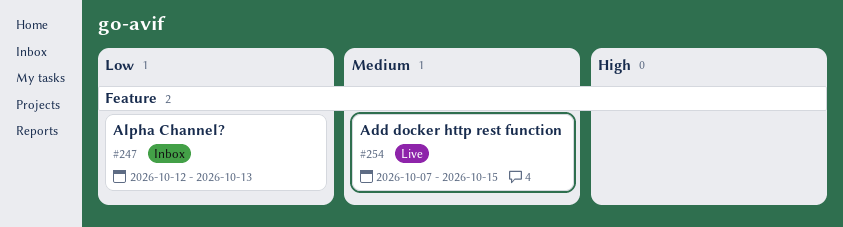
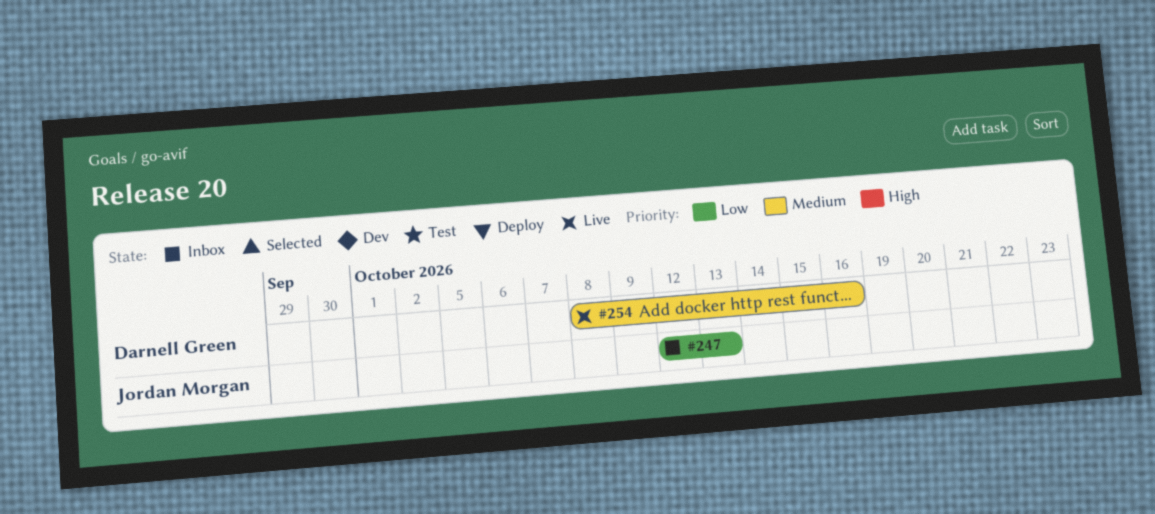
#254, start: Oct 7 -> Oct 8
#254, due: Oct 15 -> Oct 16

